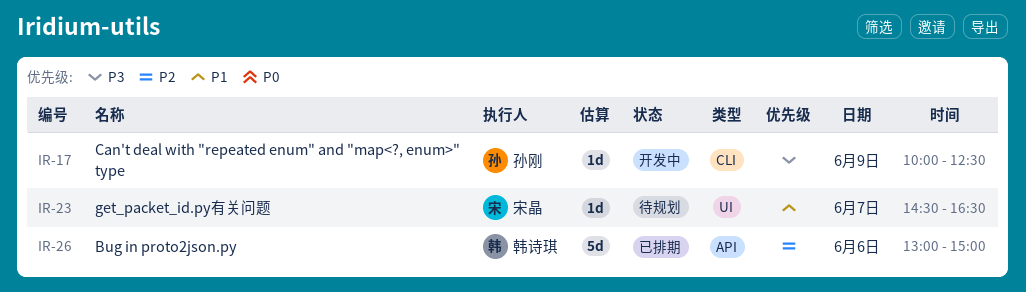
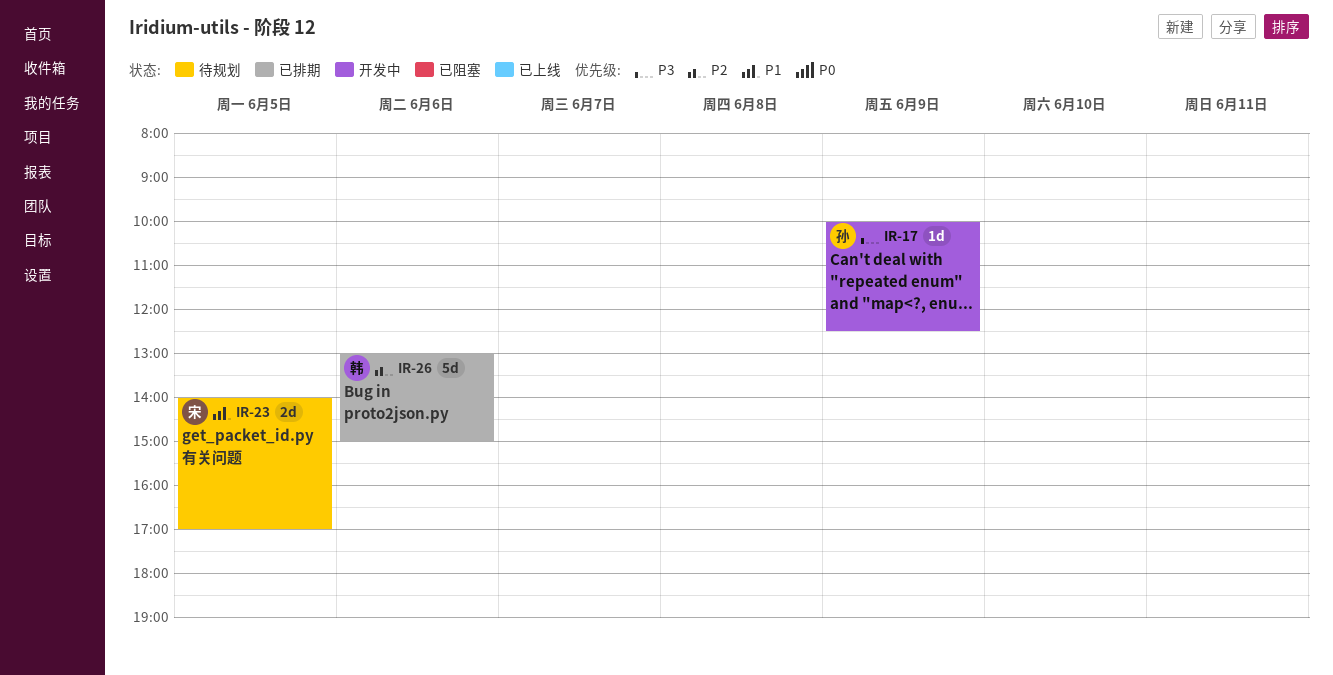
IR-23, estimate: 1d -> 2d
IR-23, day: Jun 7 -> Jun 5
IR-23, begins: 14:30 -> 14:00
IR-23, ends: 16:30 -> 17:00

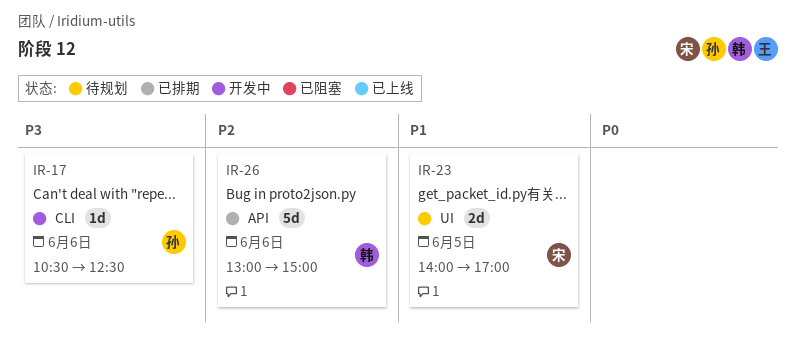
IR-17, day: Jun 9 -> Jun 6
IR-17, begins: 10:00 -> 10:30

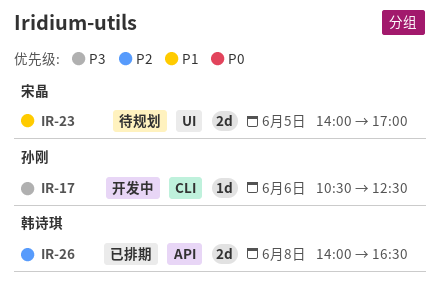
IR-26, estimate: 5d -> 2d
IR-26, day: Jun 6 -> Jun 8
IR-26, begins: 13:00 -> 14:00
IR-26, ends: 15:00 -> 16:30

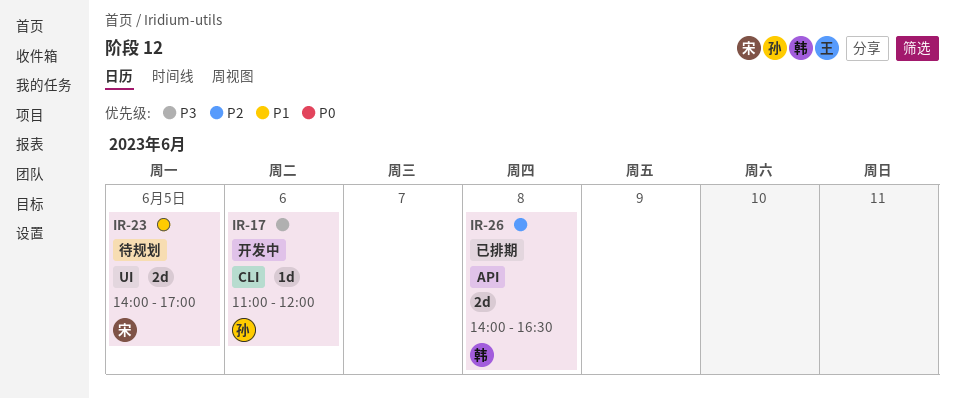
IR-17, begins: 10:30 -> 11:00
IR-17, ends: 12:30 -> 12:00

